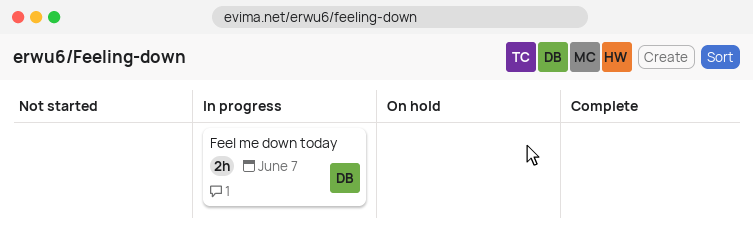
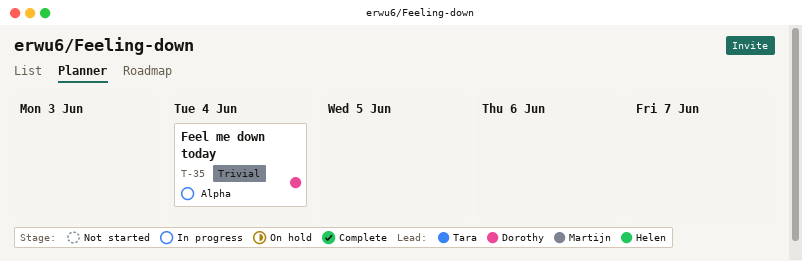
Feel me down today, due: Jun 7 -> Jun 4

